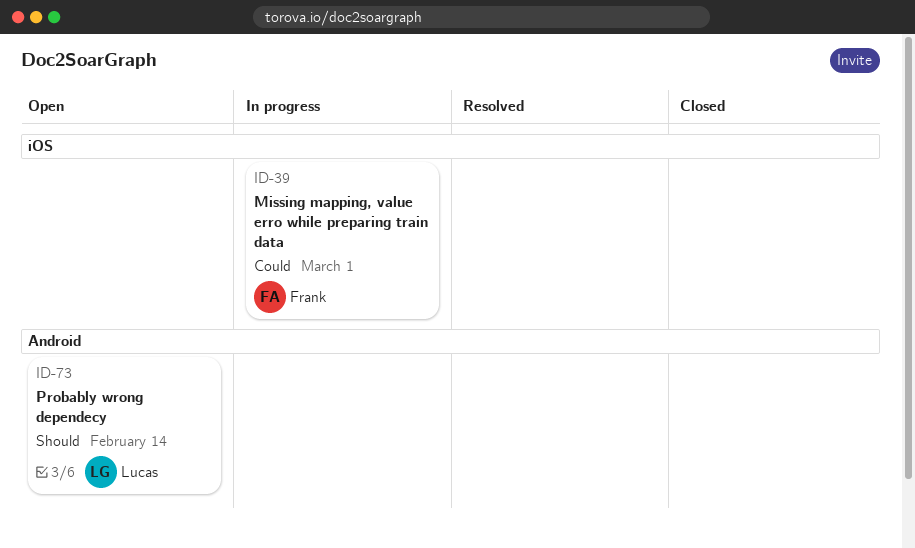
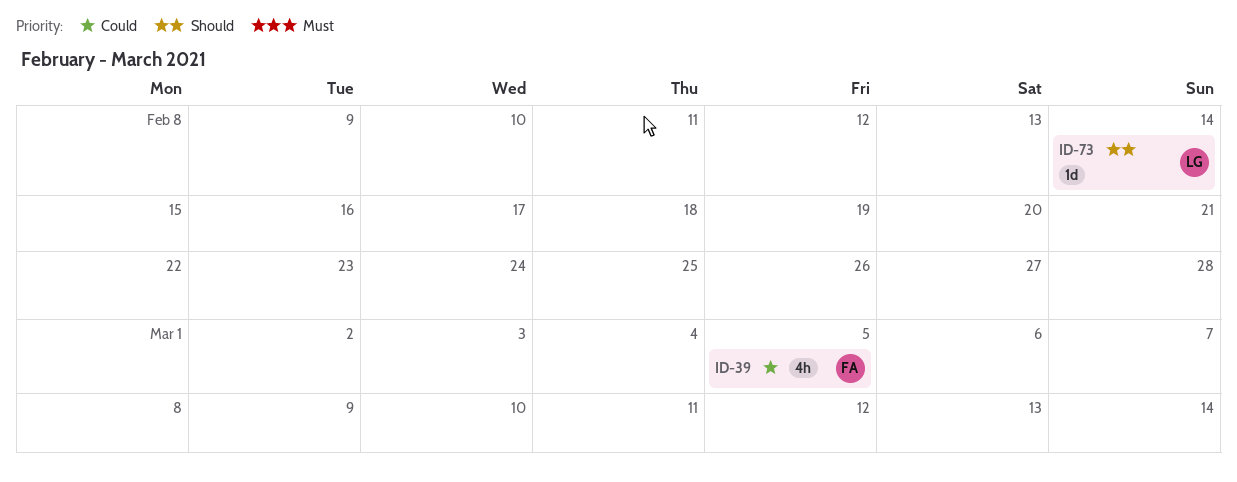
ID-39, due: Mar 1 -> Mar 5

